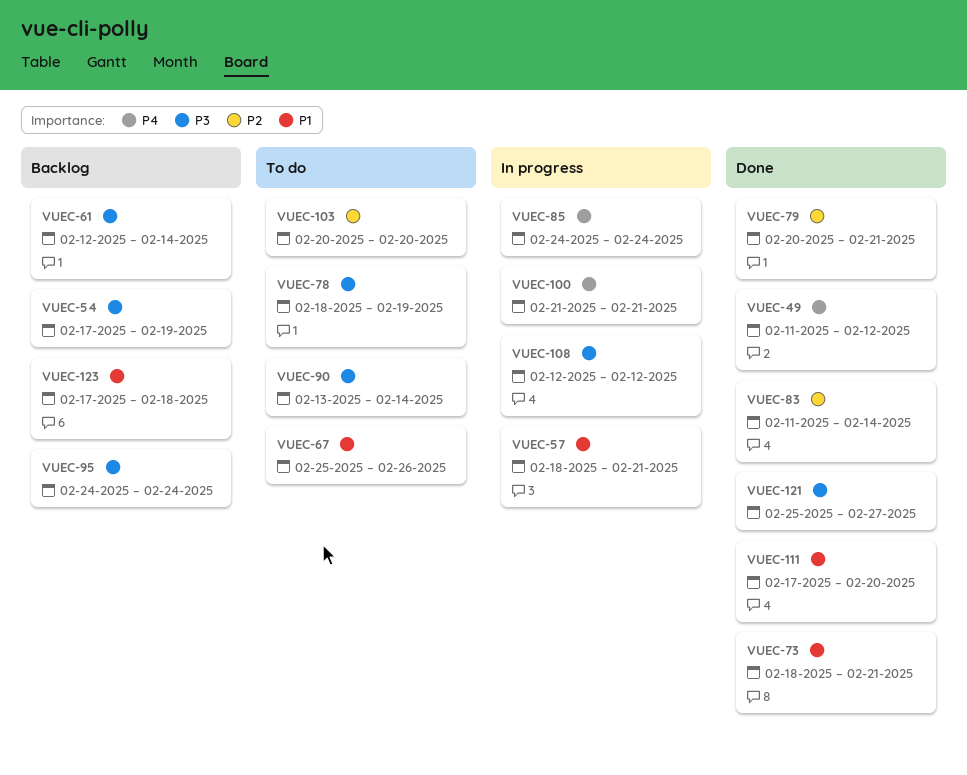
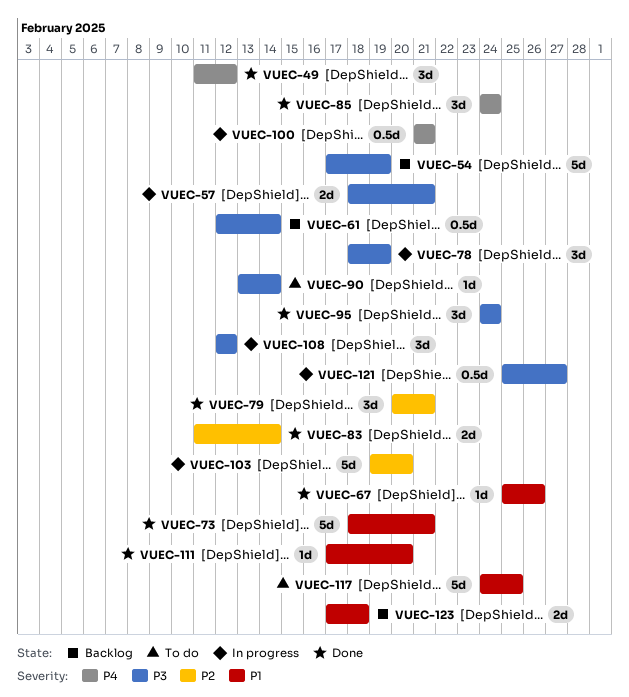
VUEC-57, priority: P1 -> P3
VUEC-67, status: To do -> Done
VUEC-78, status: To do -> In progress
VUEC-85, status: In progress -> Done
VUEC-95, status: Backlog -> Done
VUEC-103, status: To do -> In progress
VUEC-103, start: Feb 20 -> Feb 19
VUEC-117: none -> present
VUEC-121, status: Done -> In progress

